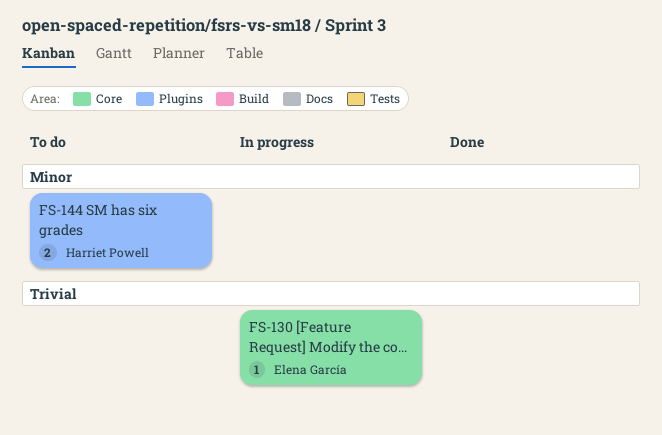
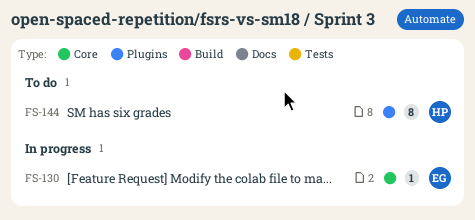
FS-144, estimate: 2 -> 8

